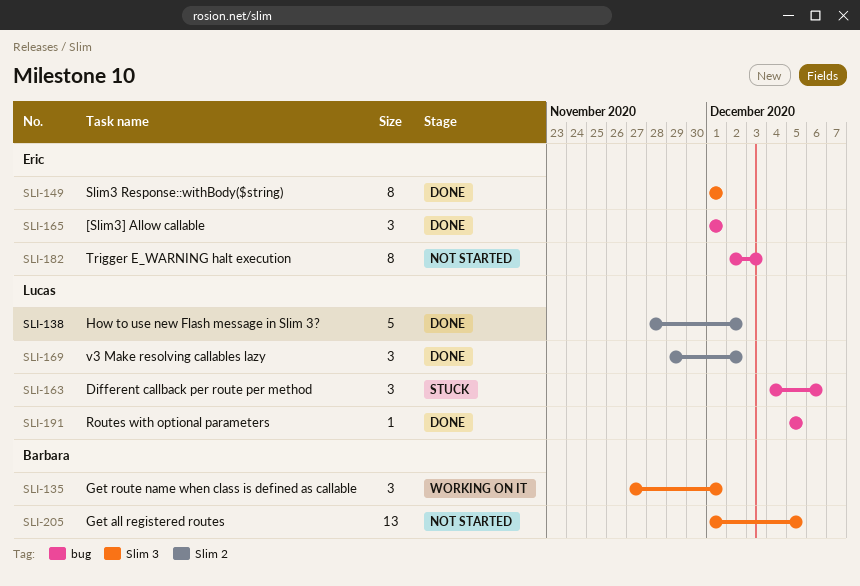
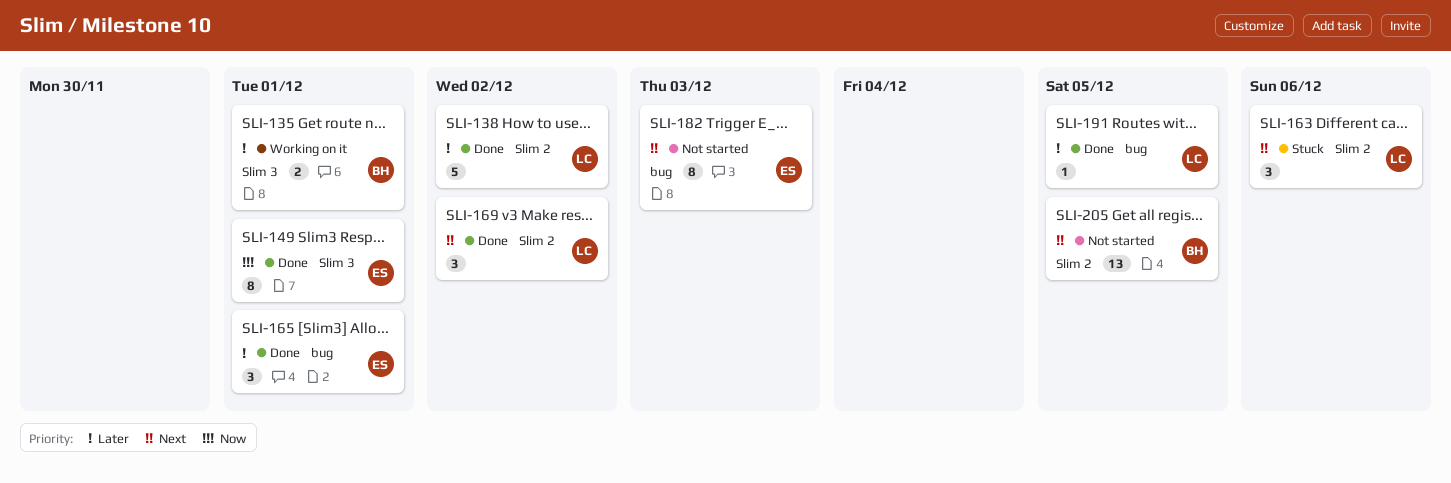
SLI-135, estimate: 3 -> 2
SLI-163, label: bug -> Slim 2
SLI-205, label: Slim 3 -> Slim 2

